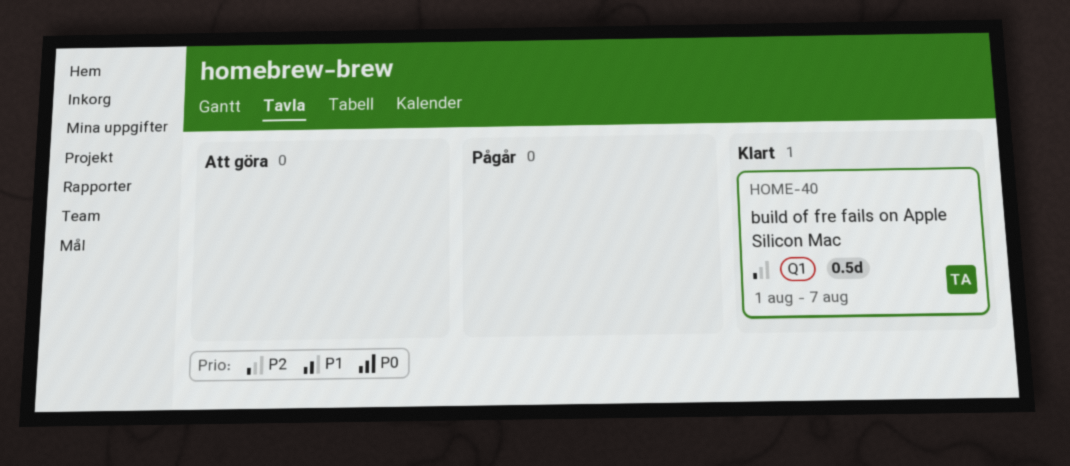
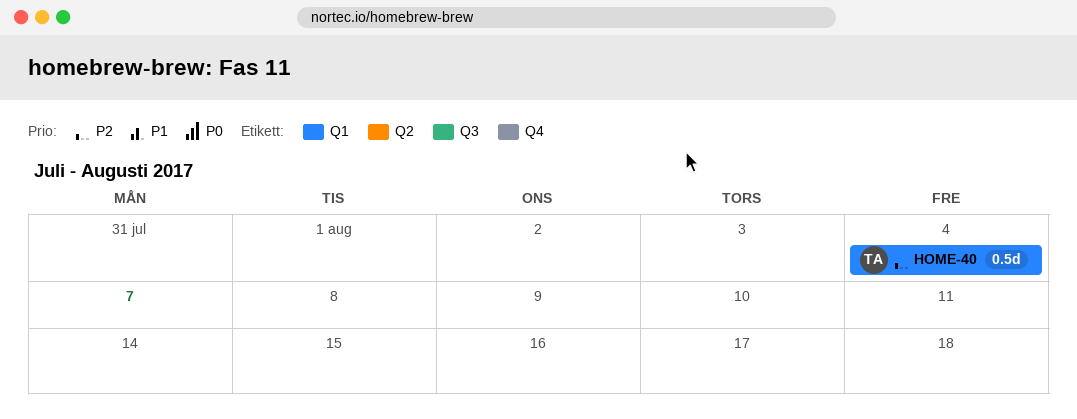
HOME-40, start: Aug 1 -> Aug 4
HOME-40, due: Aug 7 -> Aug 4

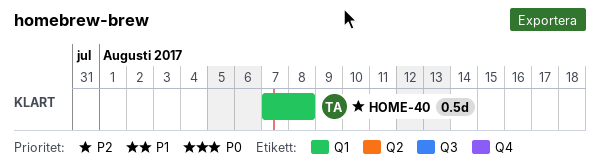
HOME-40, start: Aug 4 -> Aug 7
HOME-40, due: Aug 4 -> Aug 8

